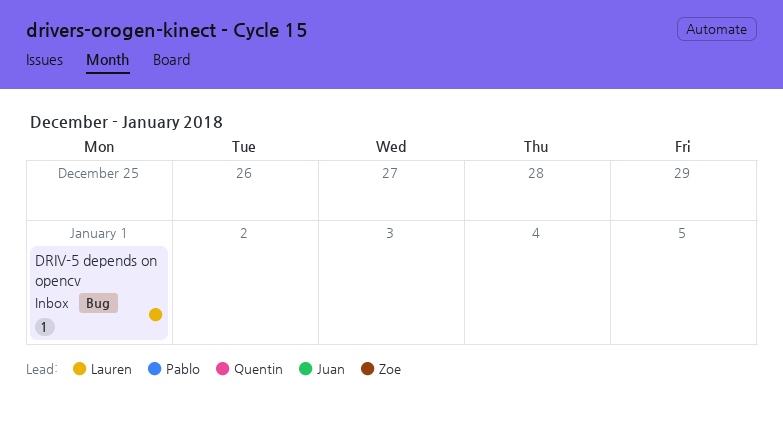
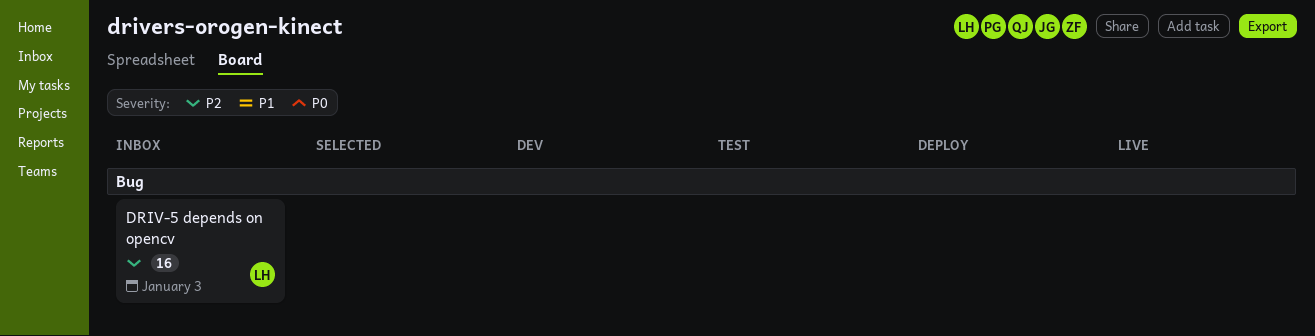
DRIV-5, estimate: 1 -> 16
DRIV-5, due: Jan 1 -> Jan 3

